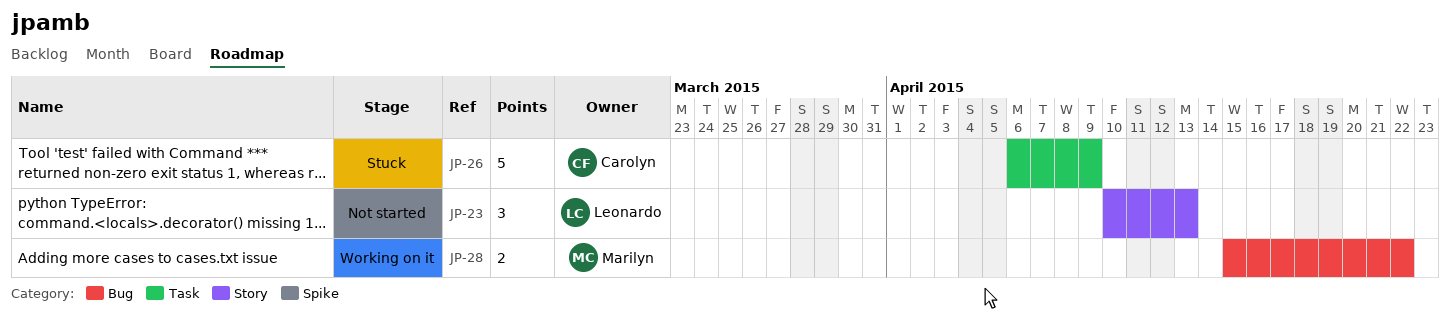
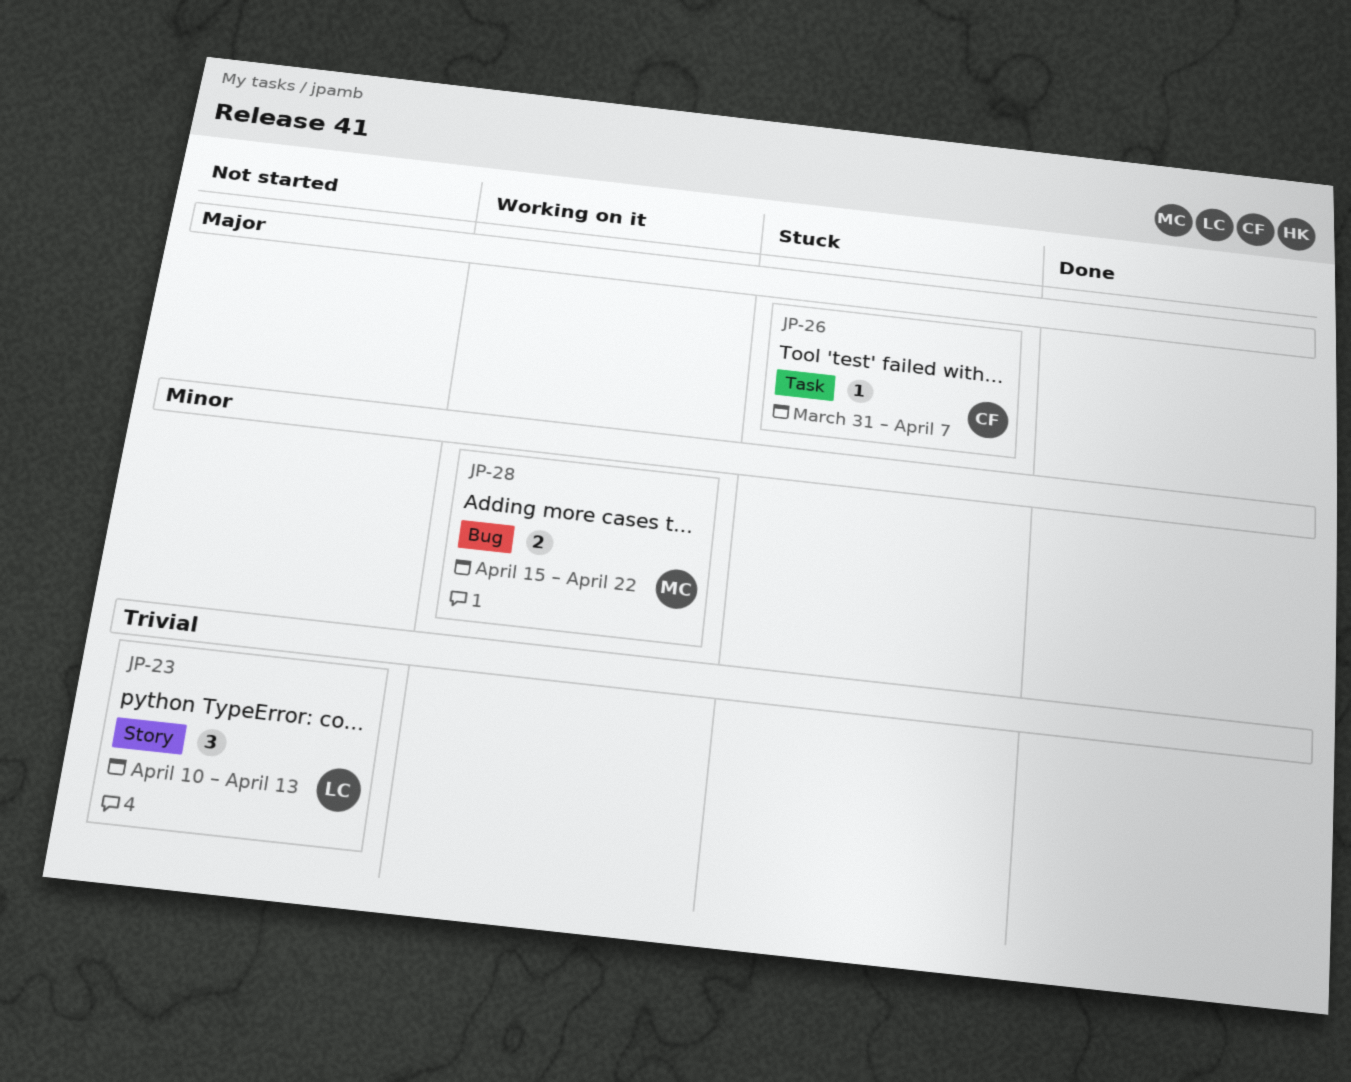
JP-26, estimate: 5 -> 1
JP-26, start: Apr 6 -> Mar 31
JP-26, due: Apr 9 -> Apr 7

